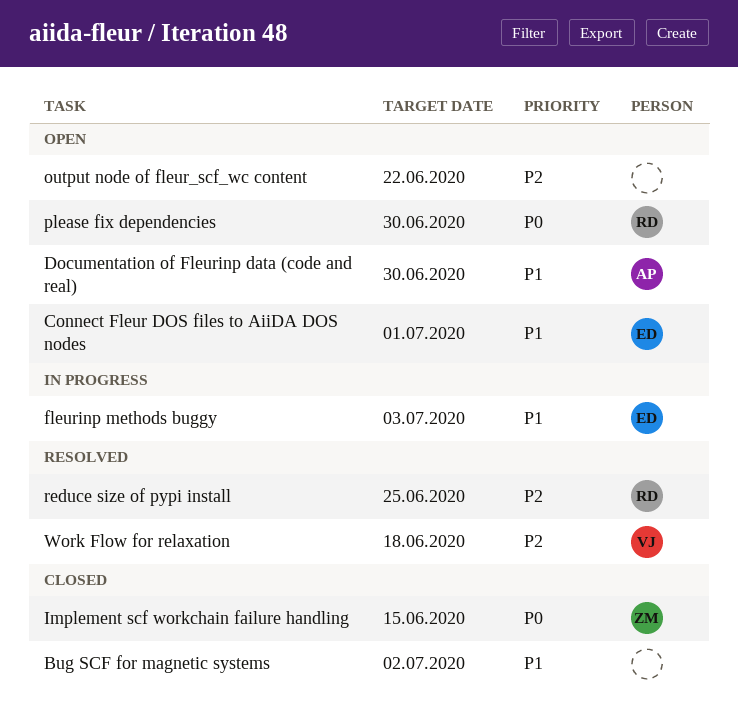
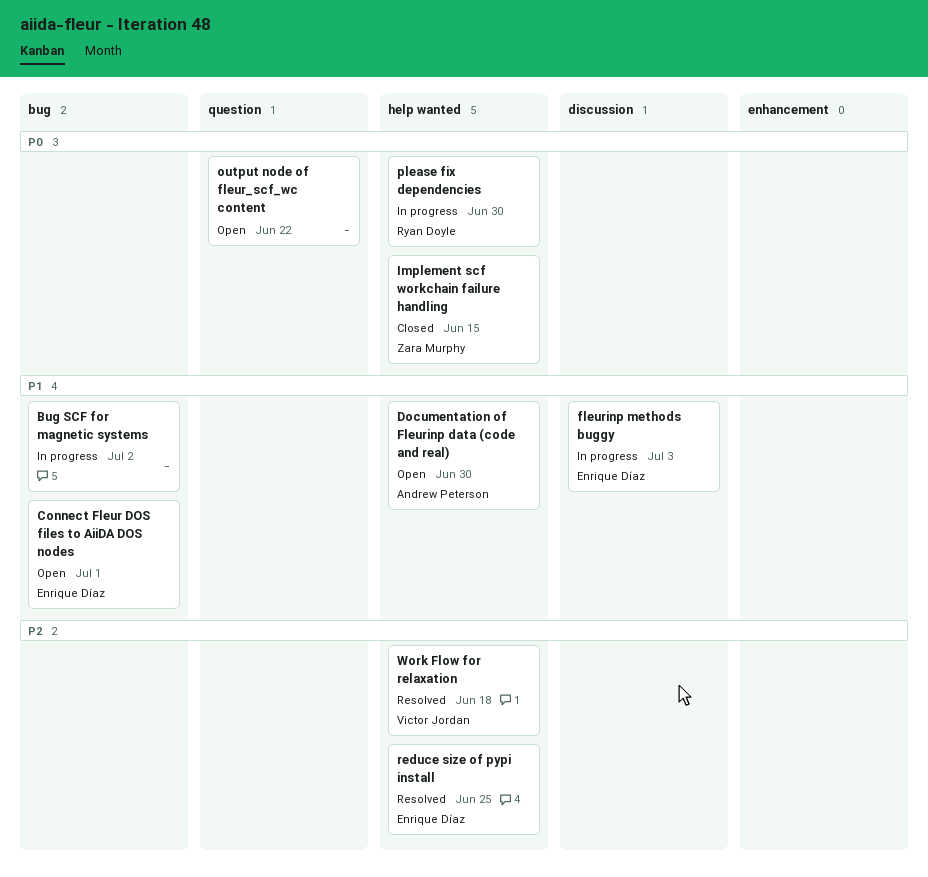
Bug SCF for magnetic systems, status: Closed -> In progress
output node of fleur_scf_wc content, priority: P2 -> P0
please fix dependencies, status: Open -> In progress
reduce size of pypi install, owner: Ryan Doyle -> Enrique Díaz

